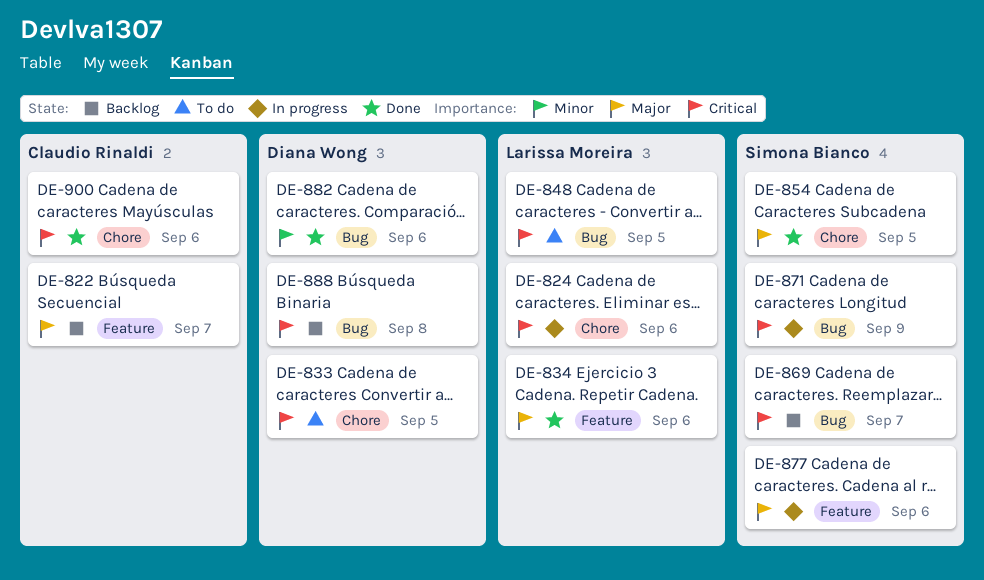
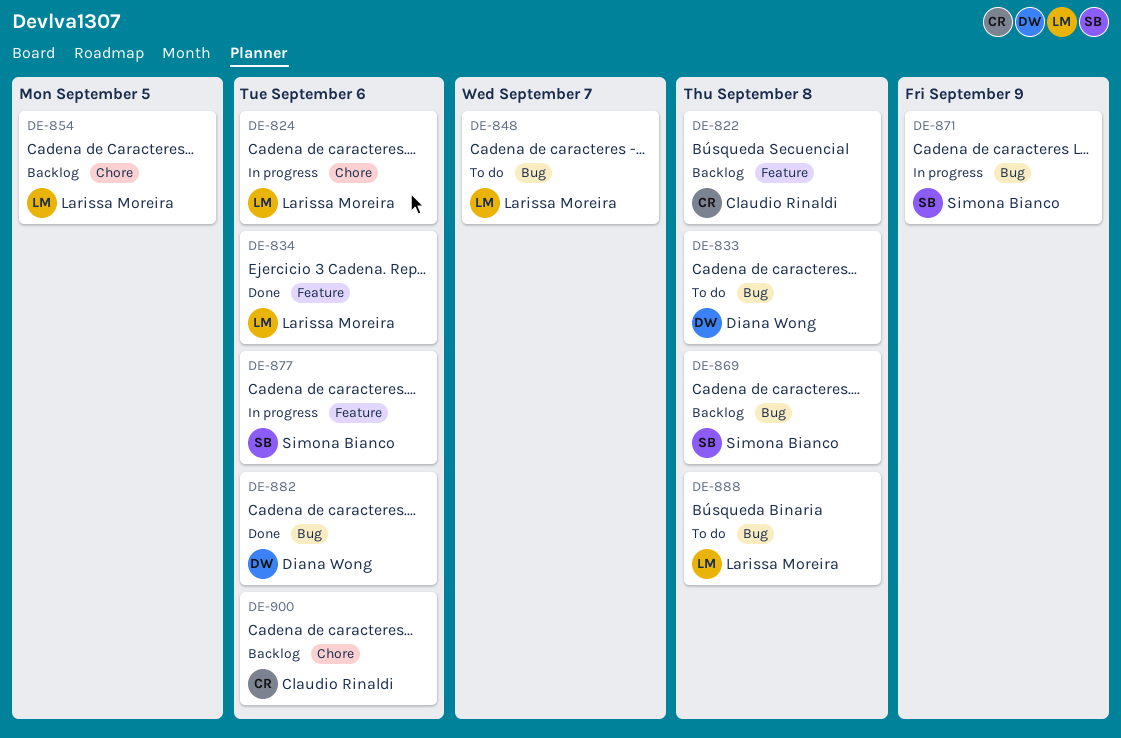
DE-822, due: Sep 7 -> Sep 8
DE-833, label: Chore -> Bug
DE-833, due: Sep 5 -> Sep 8
DE-848, due: Sep 5 -> Sep 7
DE-854, status: Done -> Backlog
DE-854, owner: Simona Bianco -> Larissa Moreira
DE-869, due: Sep 7 -> Sep 8
DE-888, status: Backlog -> To do
DE-888, owner: Diana Wong -> Larissa Moreira
DE-900, status: Done -> Backlog

